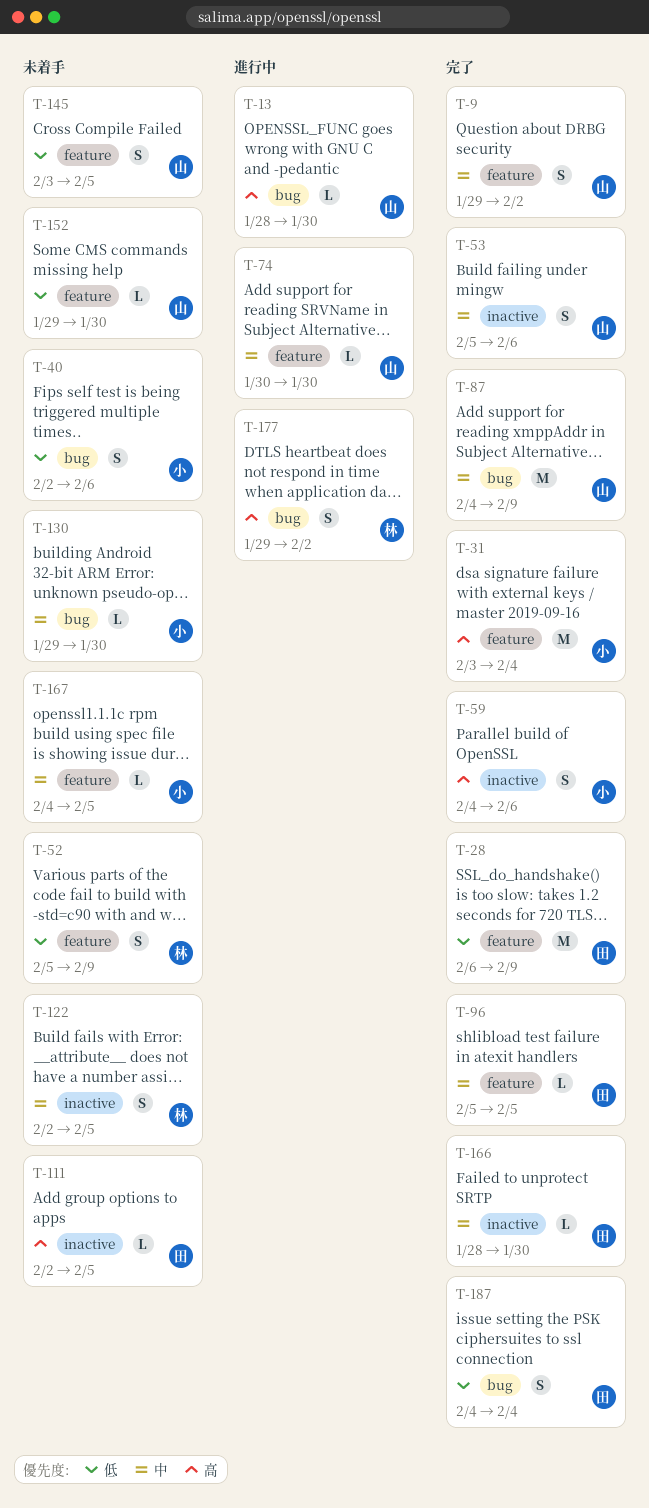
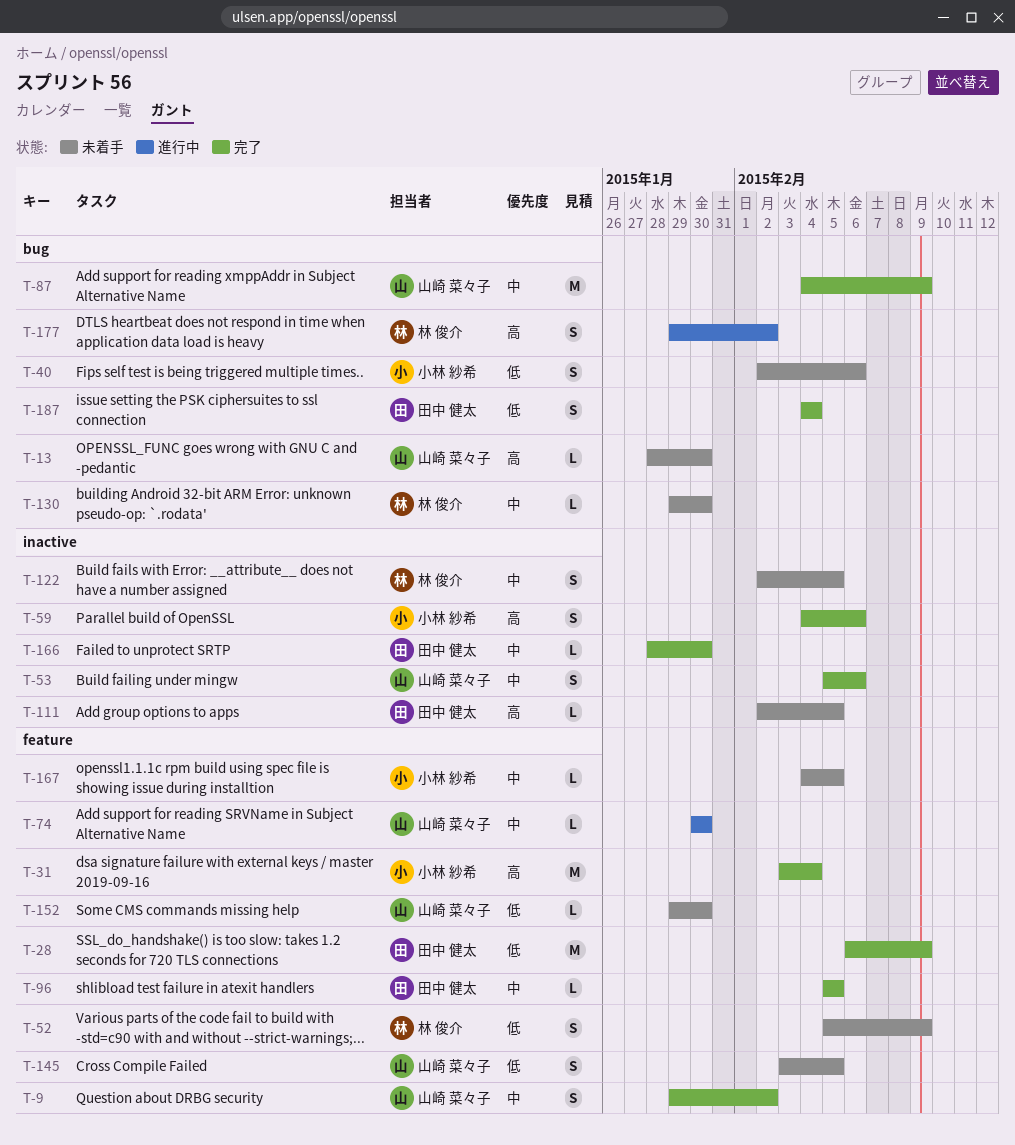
T-13, status: 進行中 -> 未着手
T-130, owner: 小林 紗希 -> 林 俊介

